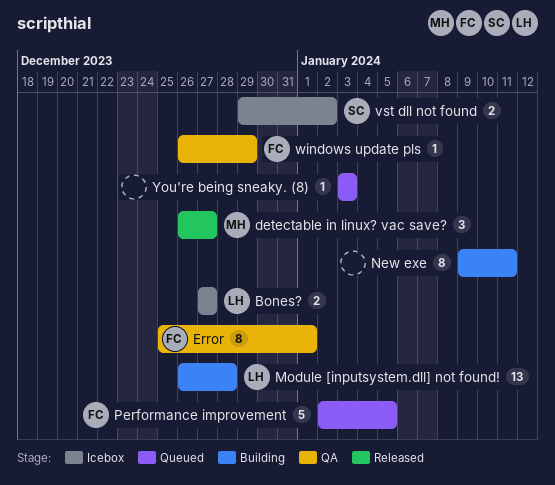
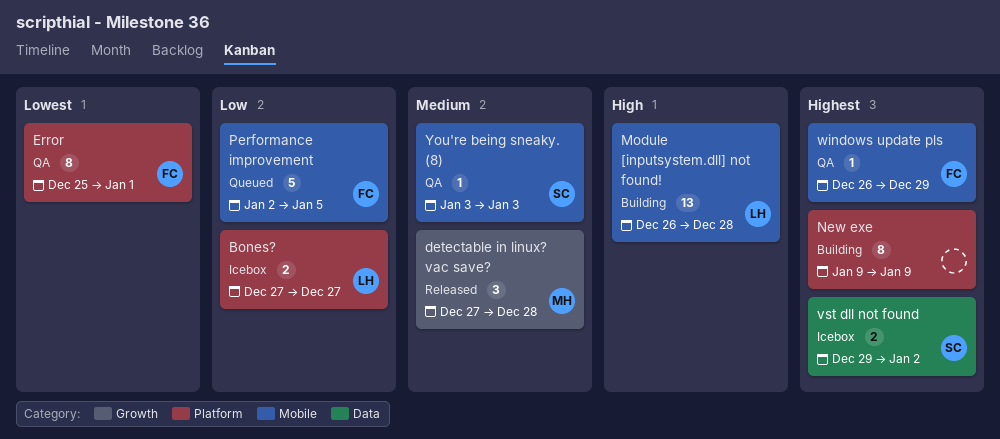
detectable in linux? vac save?, start: Dec 26 -> Dec 27
detectable in linux? vac save?, due: Dec 27 -> Dec 28
New exe, due: Jan 11 -> Jan 9
You're being sneaky. (8), status: Queued -> QA
You're being sneaky. (8), owner: none -> SC

